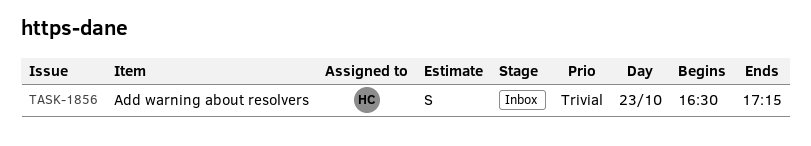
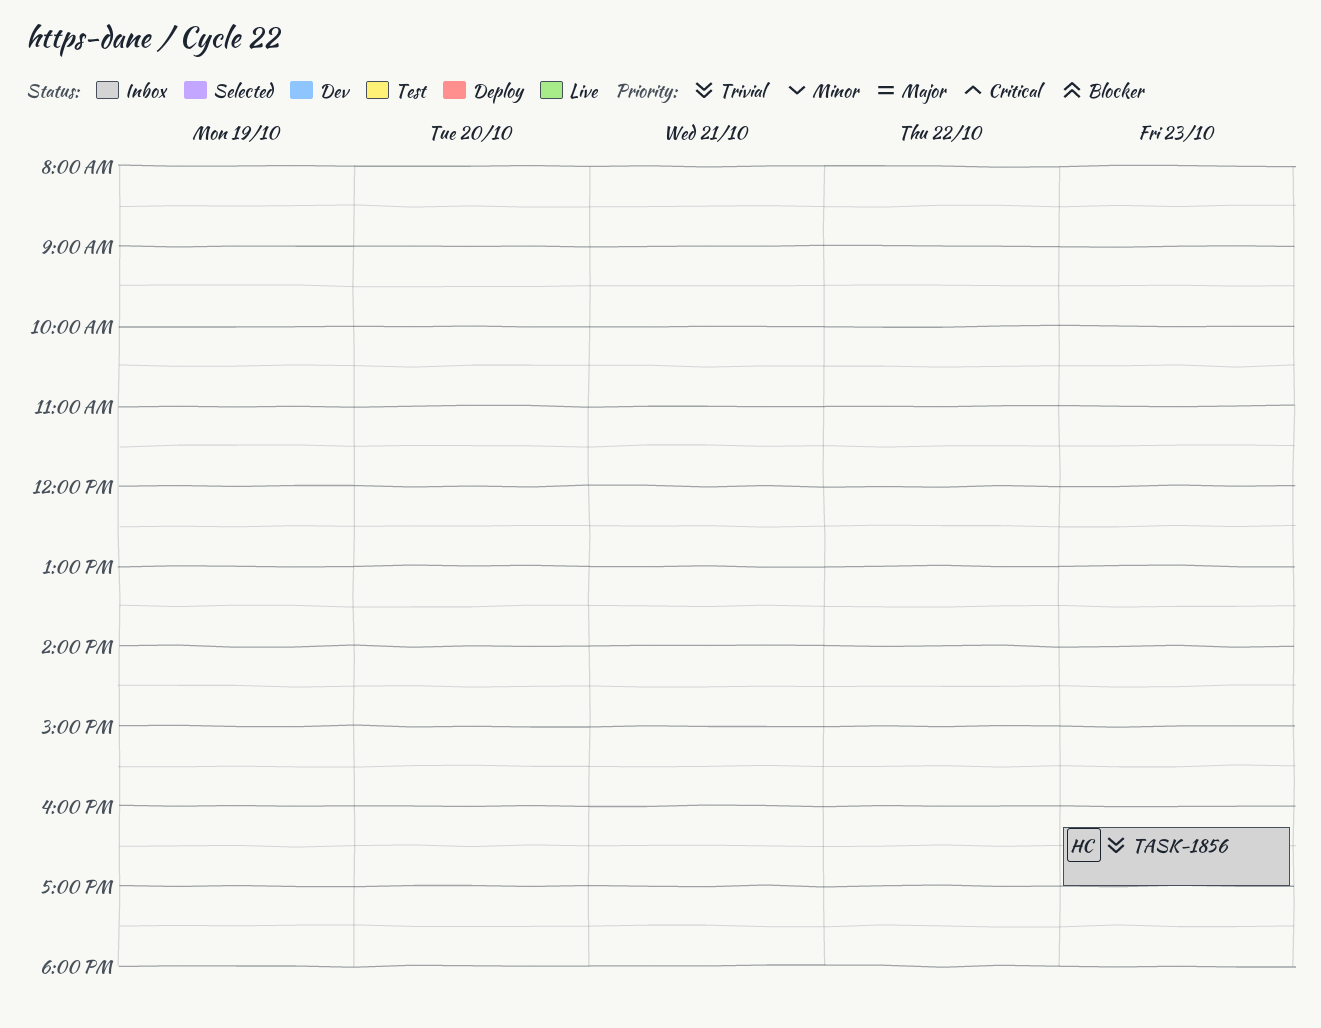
TASK-1856, begins: 16:30 -> 16:15
TASK-1856, ends: 17:15 -> 17:00

